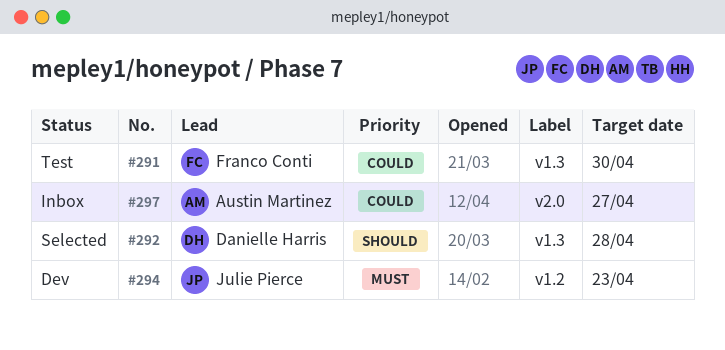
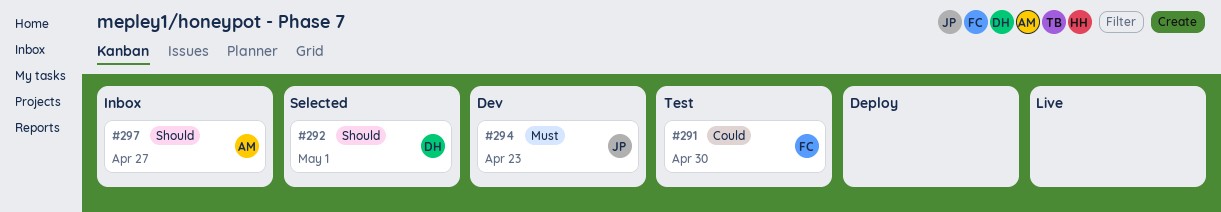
#292, due: Apr 28 -> May 1
#297, priority: Could -> Should

